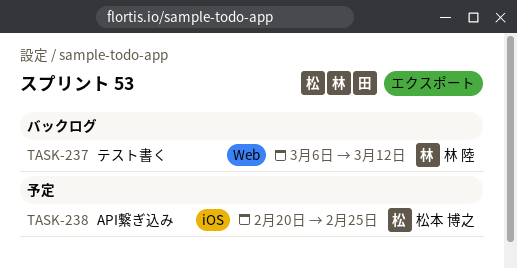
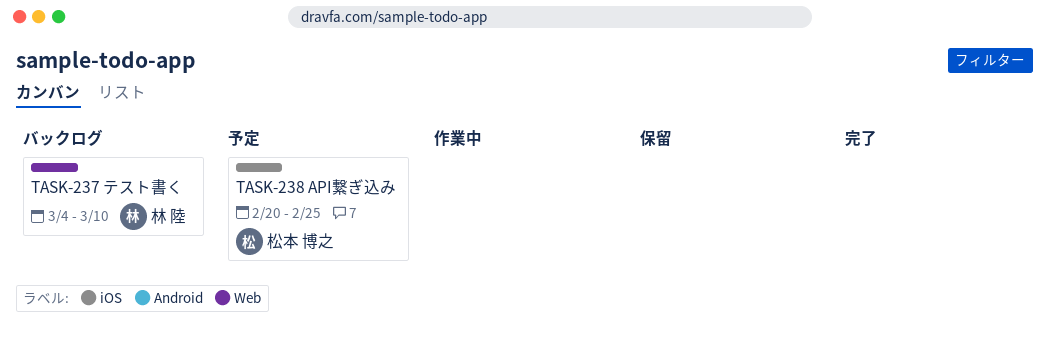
TASK-237, start: Mar 6 -> Mar 4
TASK-237, due: Mar 12 -> Mar 10

